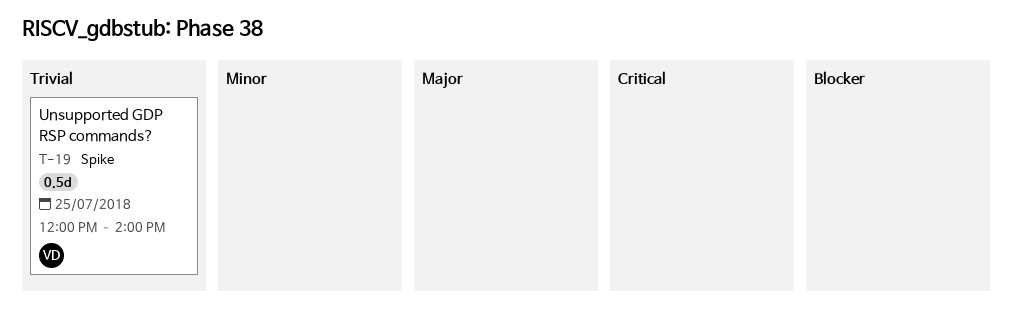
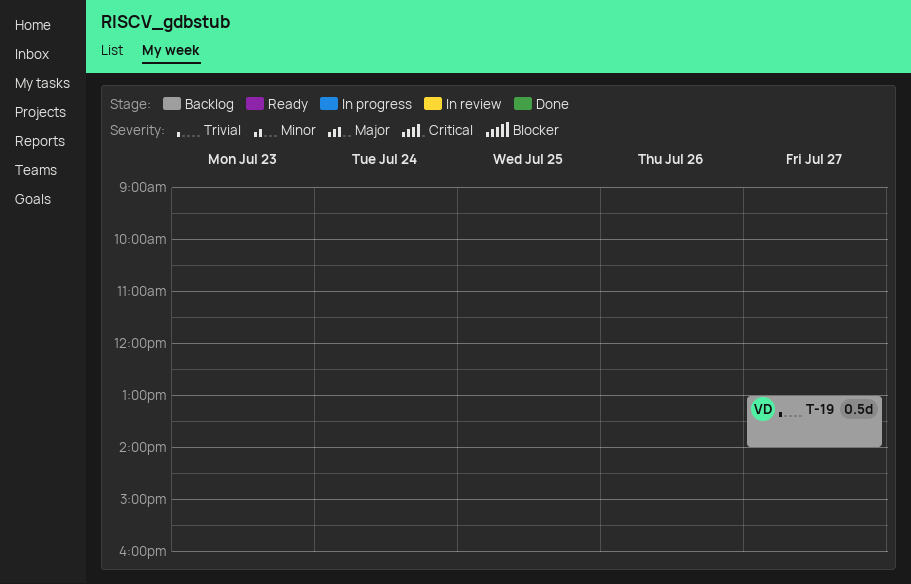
T-19, day: Jul 25 -> Jul 27
T-19, begins: 12:00 -> 13:00

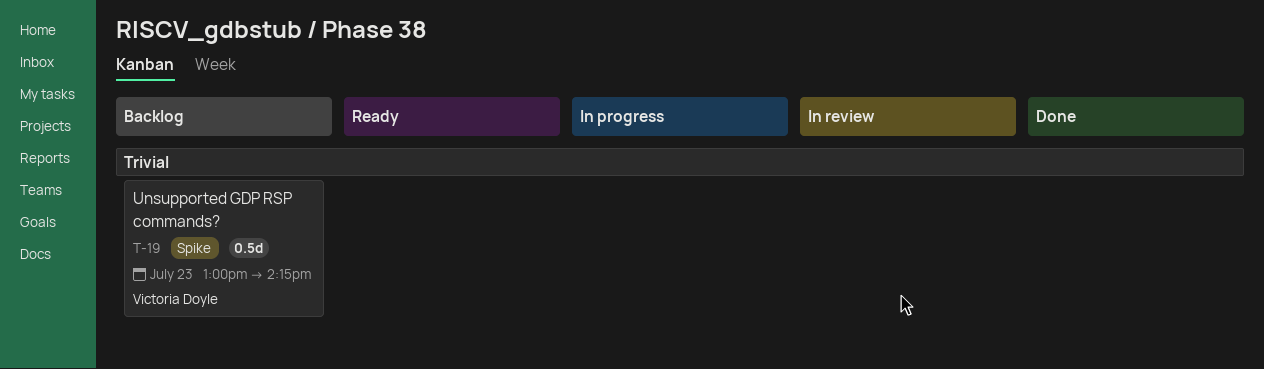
T-19, day: Jul 27 -> Jul 23
T-19, ends: 14:00 -> 14:15

